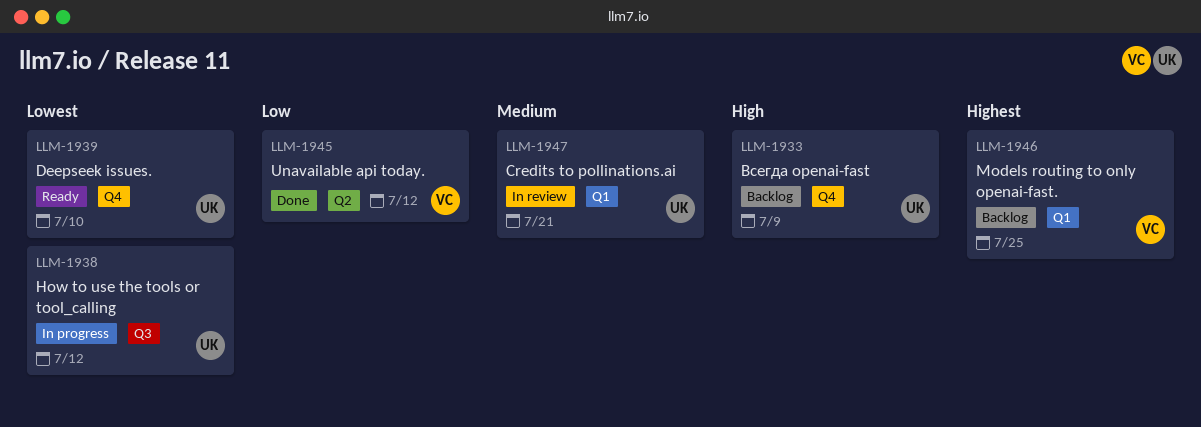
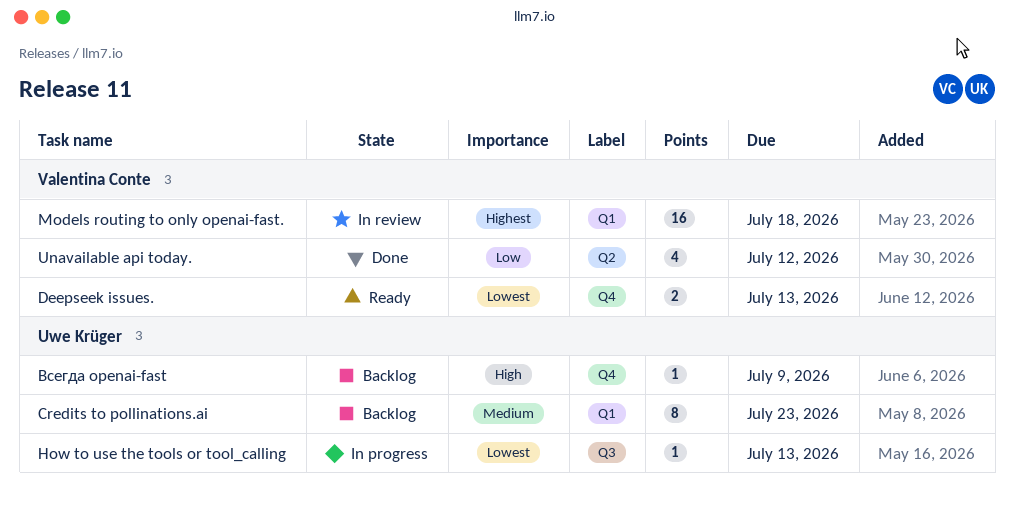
Credits to pollinations.ai, status: In review -> Backlog
Credits to pollinations.ai, due: Jul 21 -> Jul 23
Deepseek issues., owner: Uwe Krüger -> Valentina Conte
Deepseek issues., due: Jul 10 -> Jul 13
How to use the tools or tool_calling, due: Jul 12 -> Jul 13
Models routing to only openai-fast., status: Backlog -> In review
Models routing to only openai-fast., due: Jul 25 -> Jul 18

